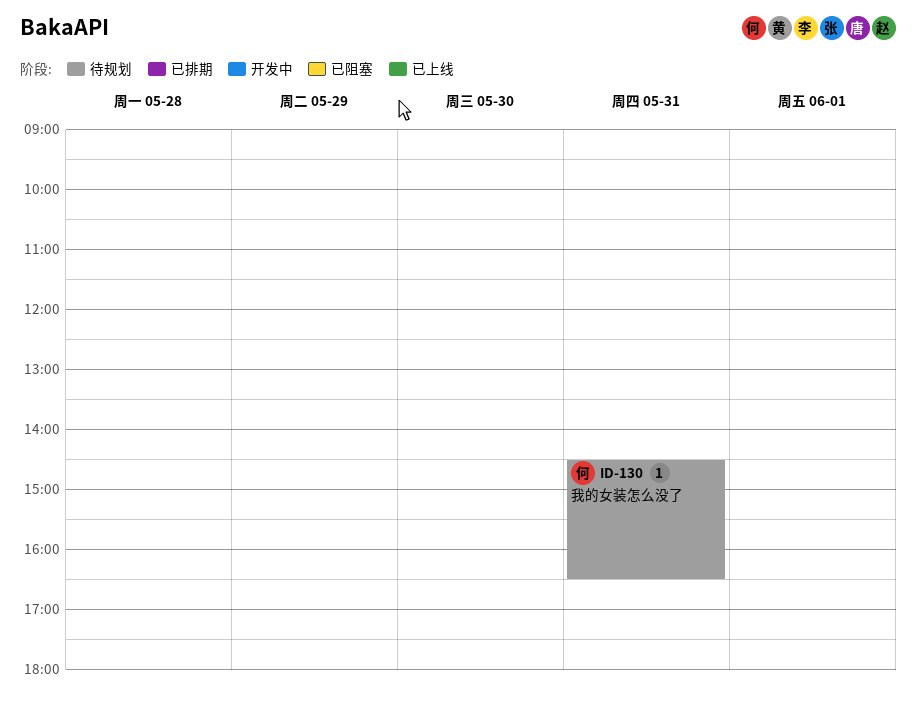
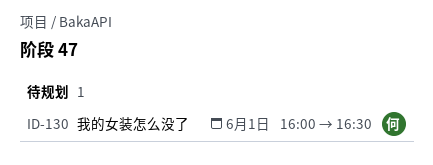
ID-130, day: May 31 -> Jun 1
ID-130, begins: 14:30 -> 16:00

